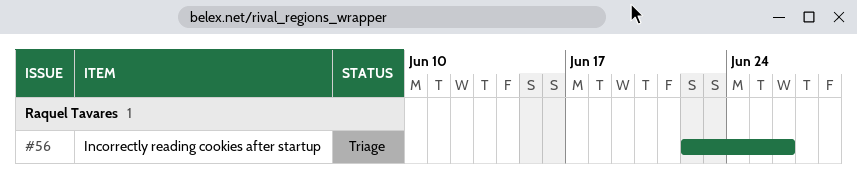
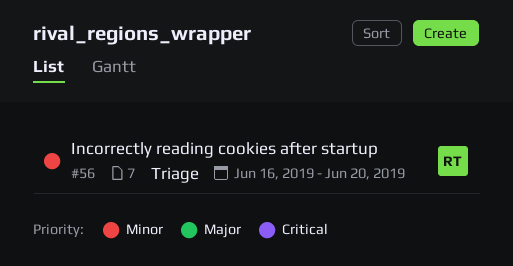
#56, start: Jun 22 -> Jun 16
#56, due: Jun 26 -> Jun 20

